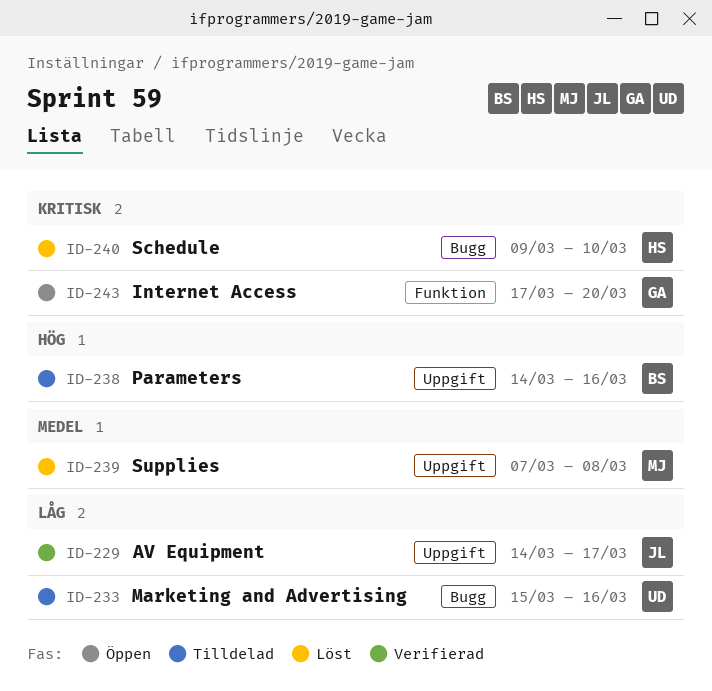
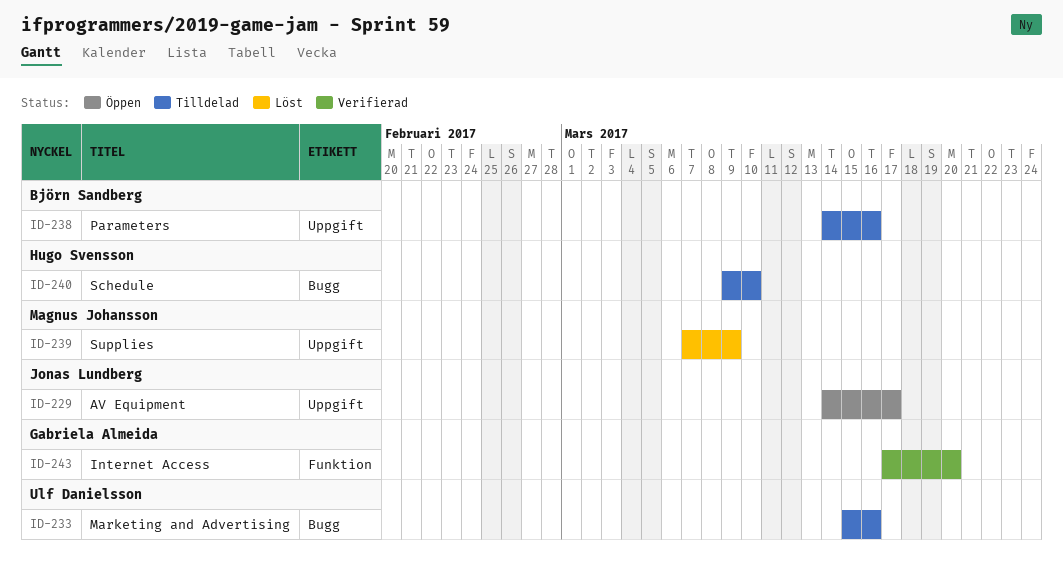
ID-229, status: Verifierad -> Öppen
ID-239, due: Mar 8 -> Mar 9
ID-240, status: Löst -> Tilldelad
ID-243, status: Öppen -> Verifierad

